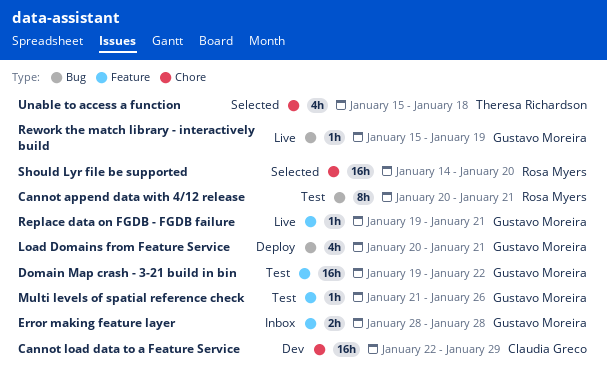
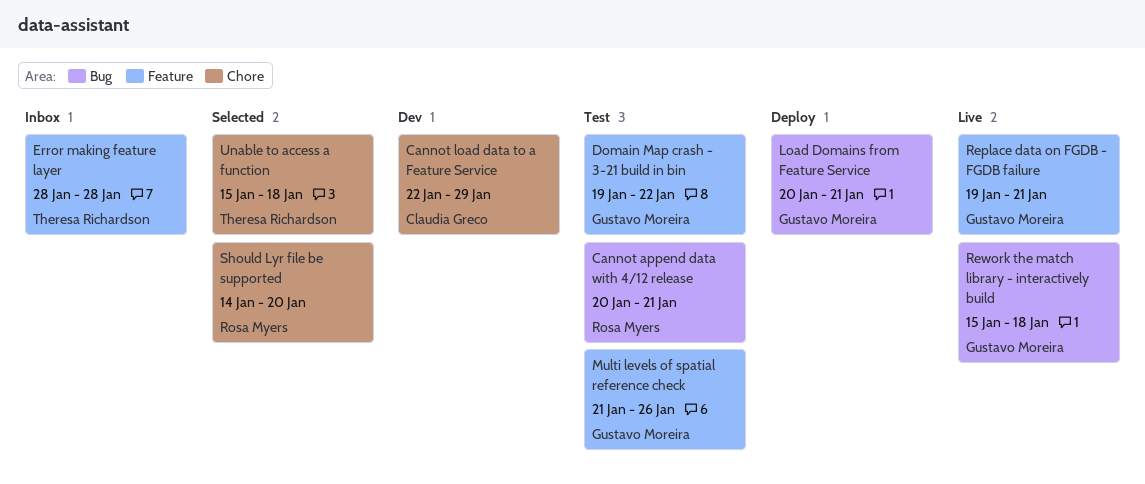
Error making feature layer, owner: Gustavo Moreira -> Theresa Richardson
Rework the match library - interactively build, due: Jan 19 -> Jan 18

